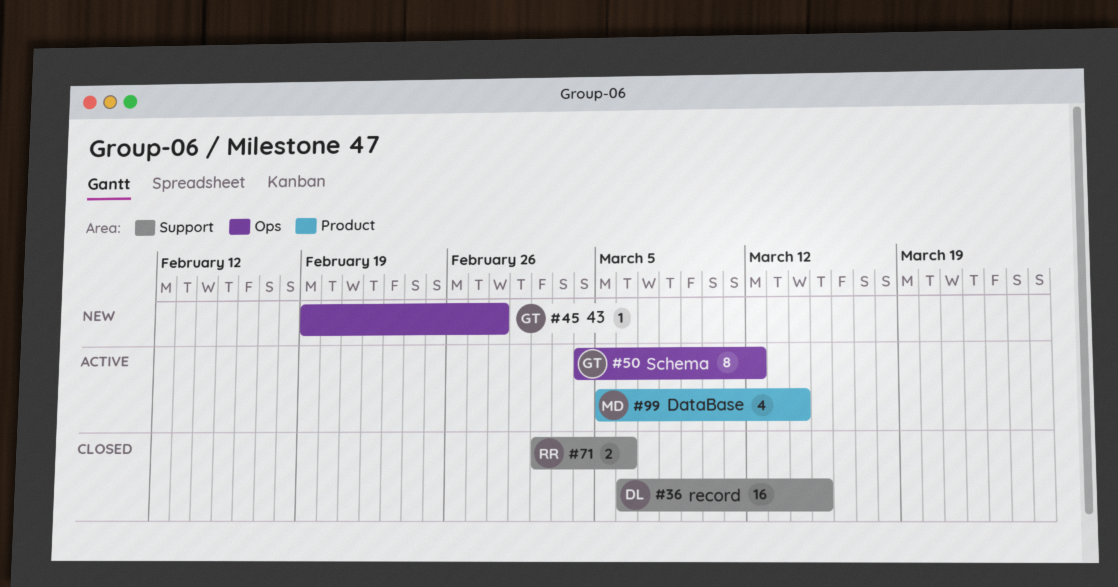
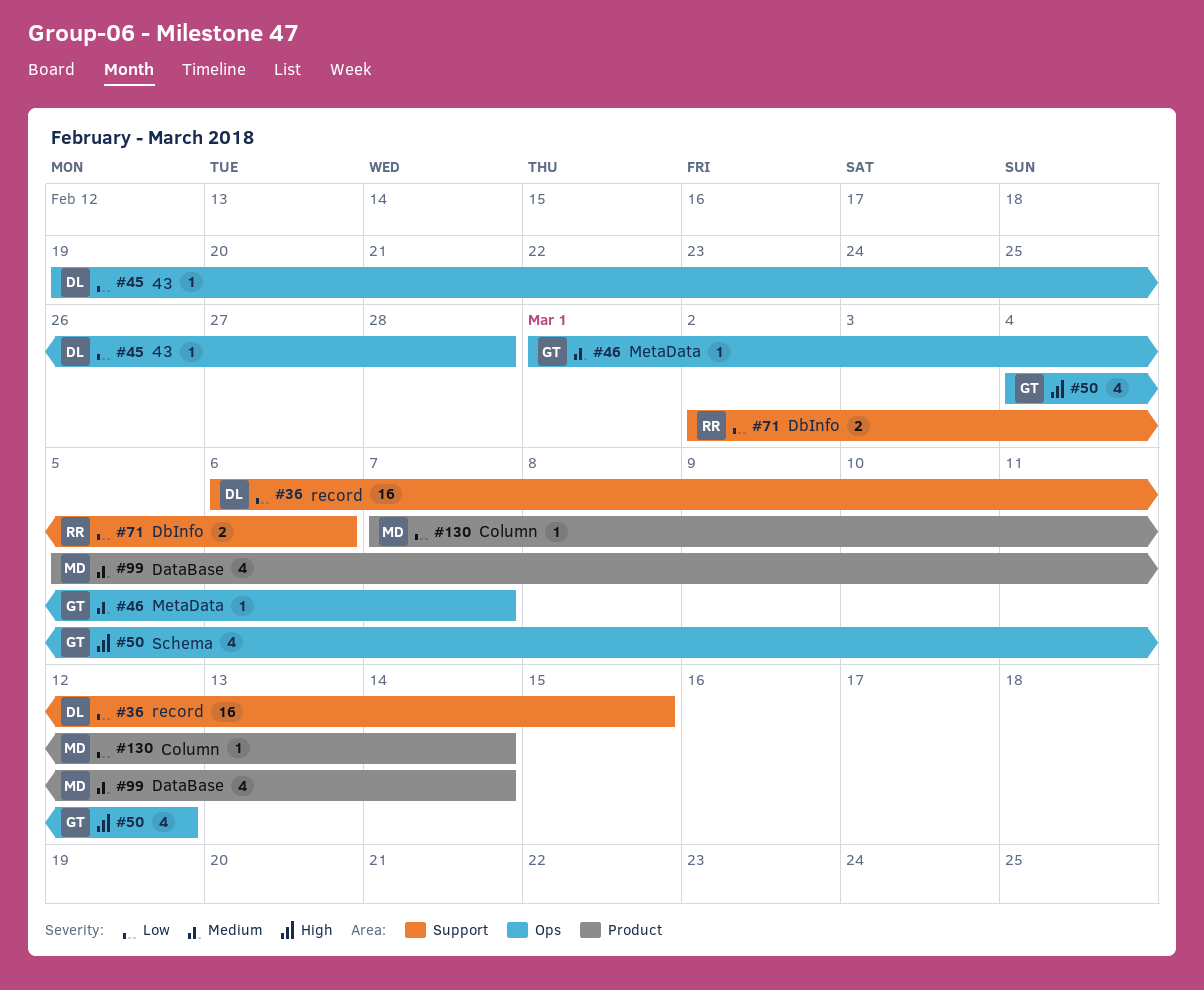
#45, owner: GT -> DL
#46: none -> present
#50, estimate: 8 -> 4
#130: none -> present

